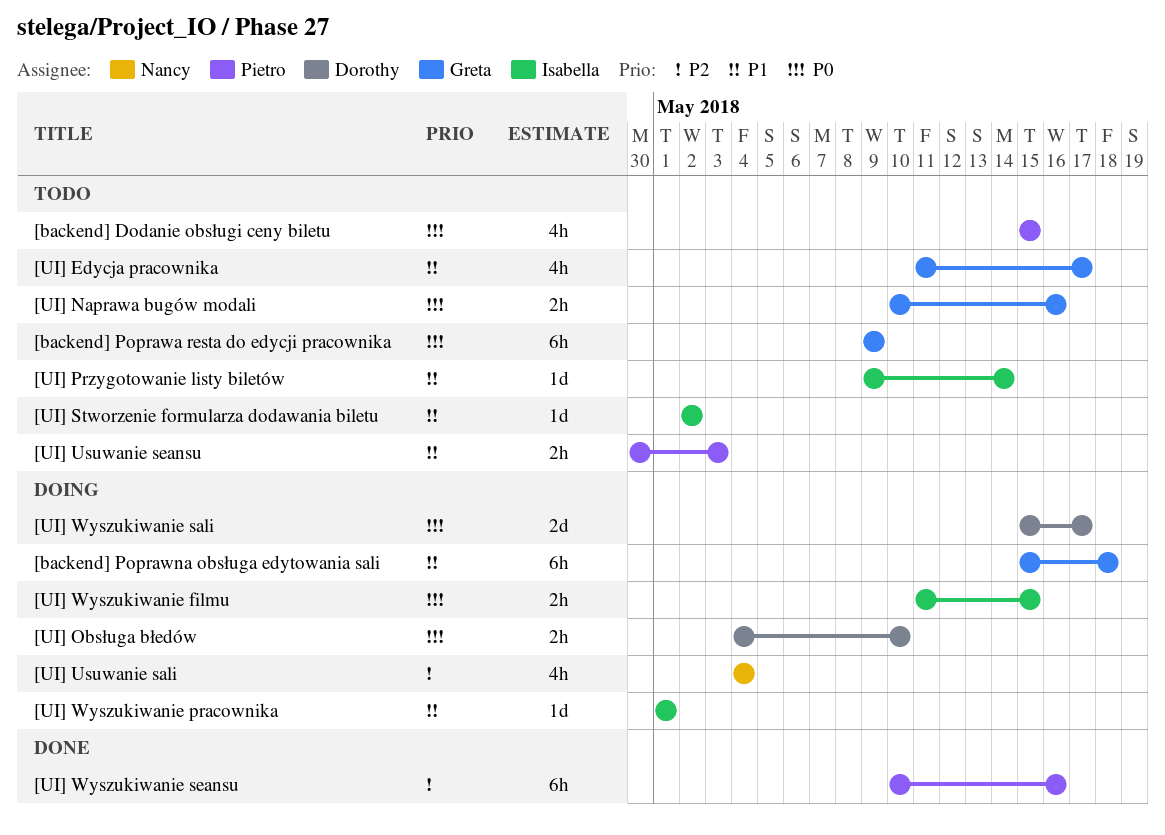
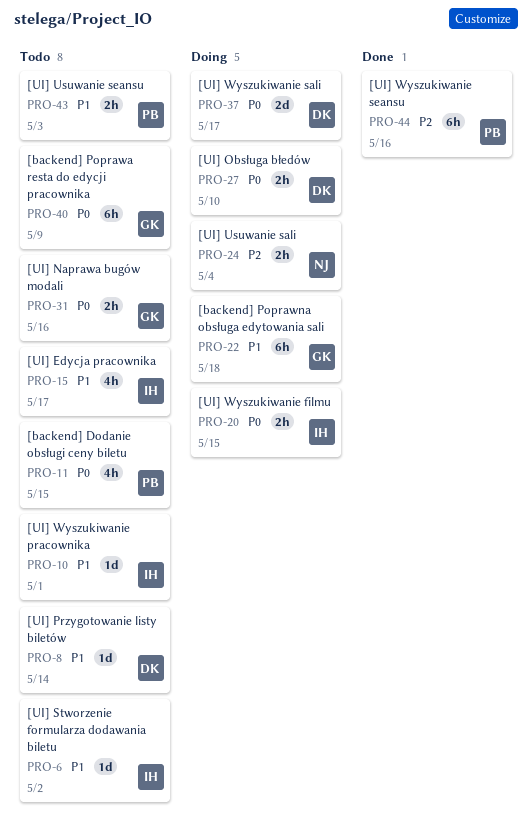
[UI] Edycja pracownika, owner: Greta -> Isabella
[UI] Przygotowanie listy biletów, owner: Isabella -> Dorothy
[UI] Usuwanie sali, estimate: 4h -> 2h
[UI] Wyszukiwanie pracownika, status: Doing -> Todo

